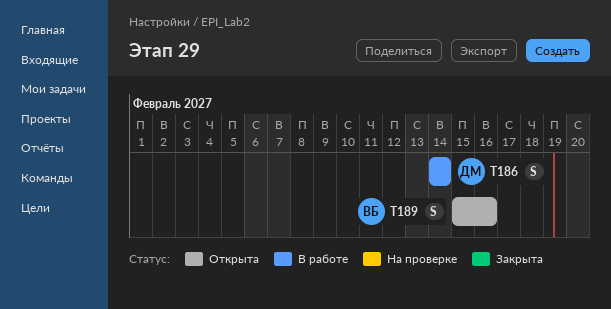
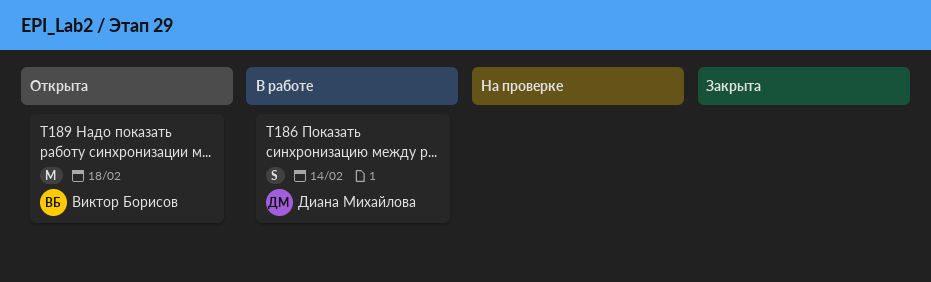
T189, estimate: S -> M
T189, due: Feb 16 -> Feb 18

